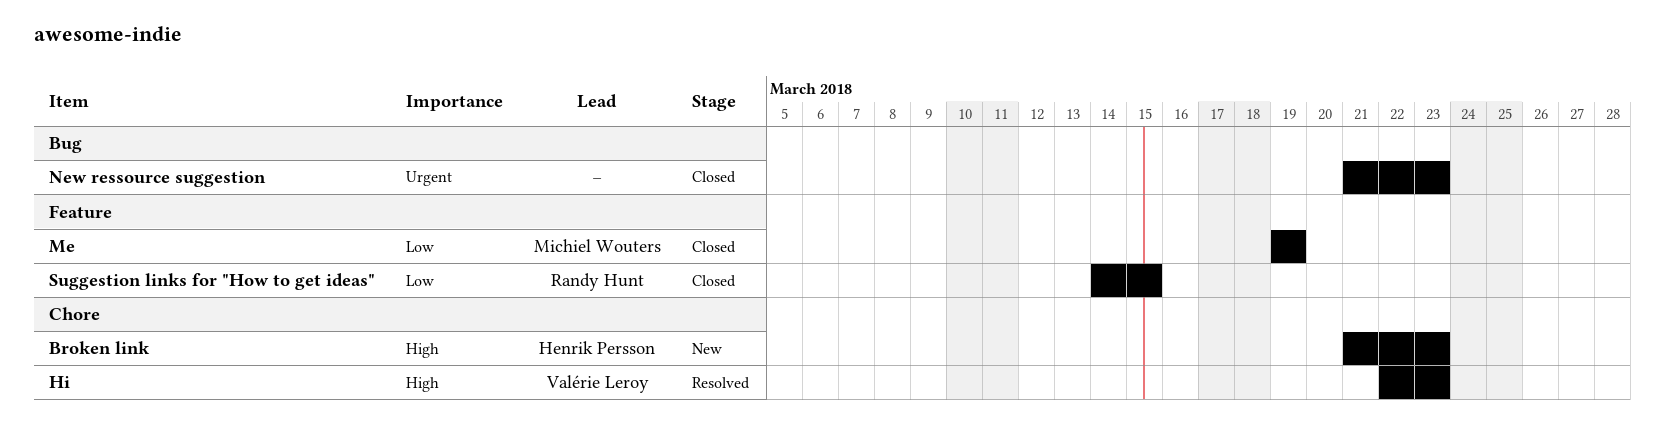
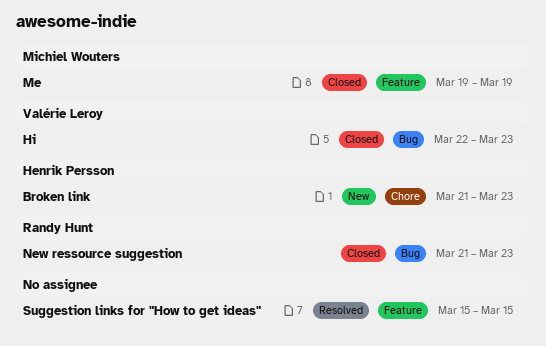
Hi, status: Resolved -> Closed
Hi, label: Chore -> Bug
New ressource suggestion, owner: none -> Randy Hunt
Suggestion links for "How to get ideas", status: Closed -> Resolved
Suggestion links for "How to get ideas", owner: Randy Hunt -> none
Suggestion links for "How to get ideas", start: Mar 14 -> Mar 15

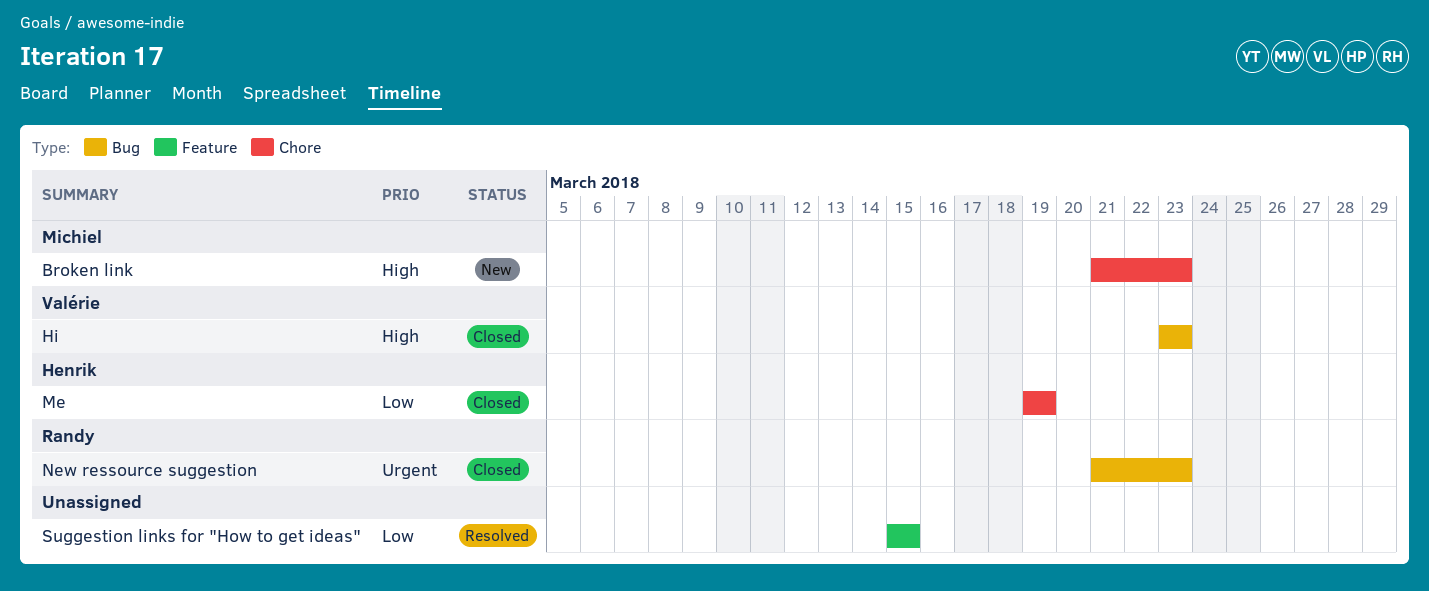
Broken link, owner: Henrik Persson -> Michiel Wouters
Hi, start: Mar 22 -> Mar 23
Me, owner: Michiel Wouters -> Henrik Persson
Me, label: Feature -> Chore

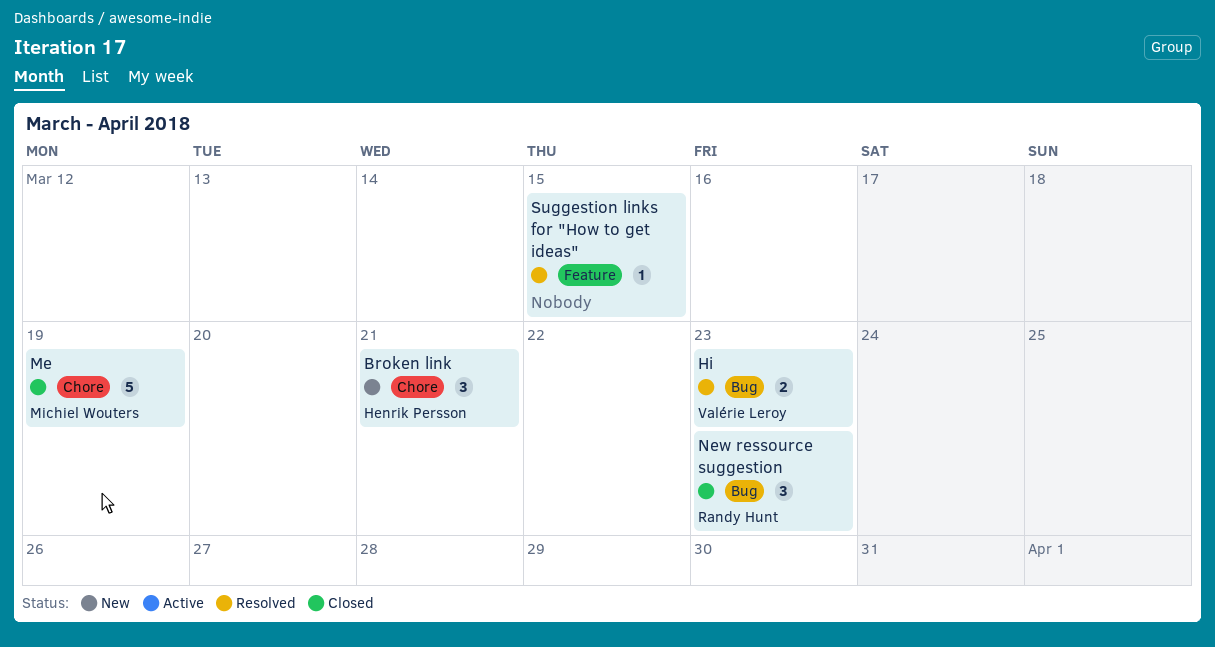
Broken link, owner: Michiel Wouters -> Henrik Persson
Broken link, due: Mar 23 -> Mar 21
Hi, status: Closed -> Resolved
Me, owner: Henrik Persson -> Michiel Wouters

